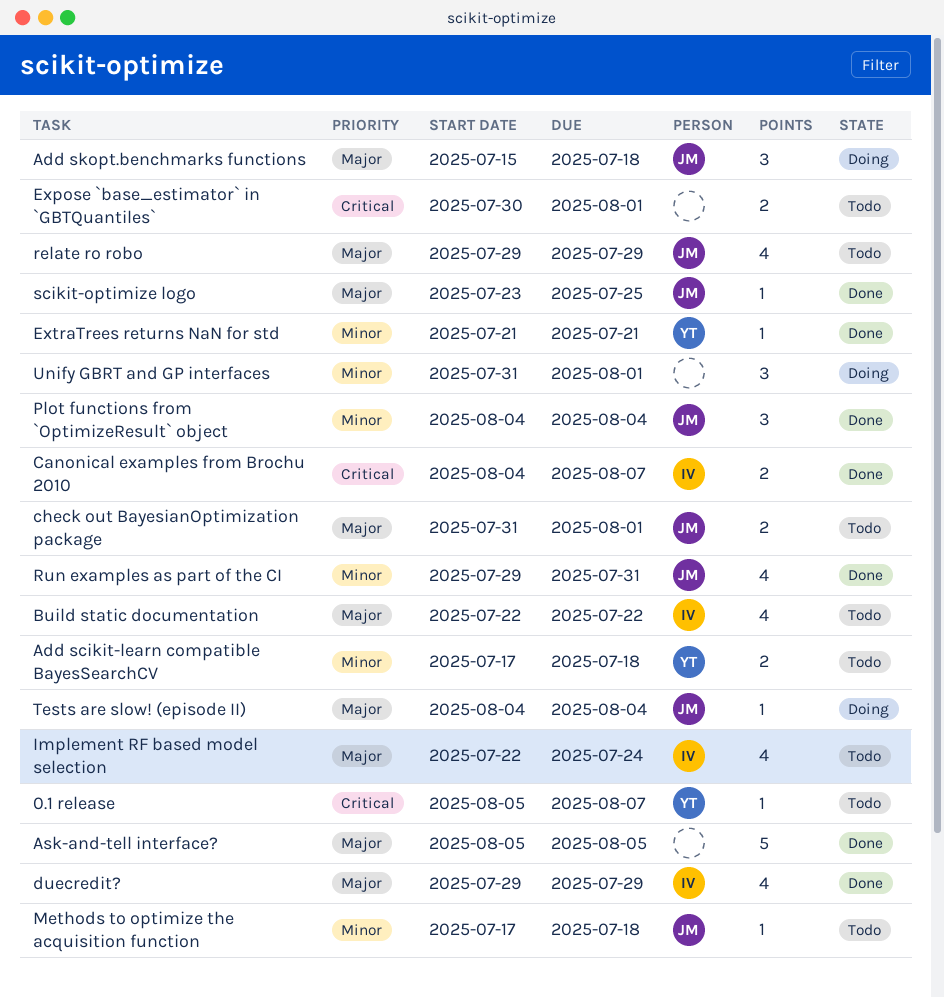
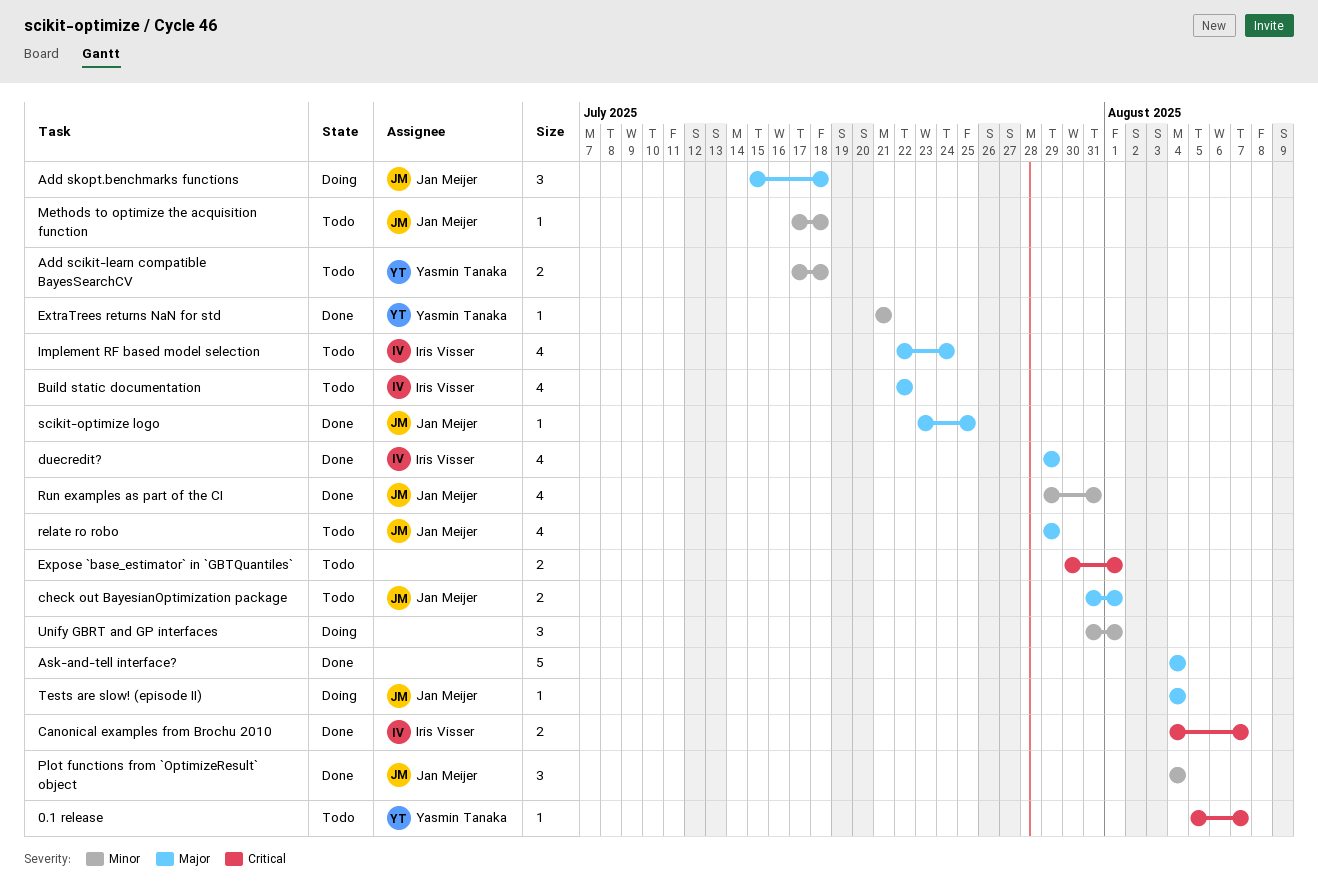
Ask-and-tell interface?, start: Aug 5 -> Aug 4
Ask-and-tell interface?, due: Aug 5 -> Aug 4

